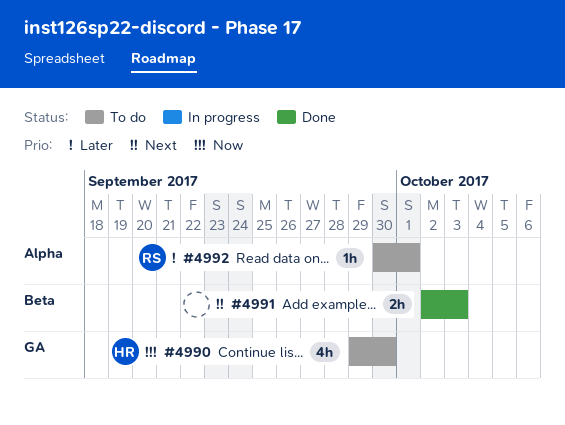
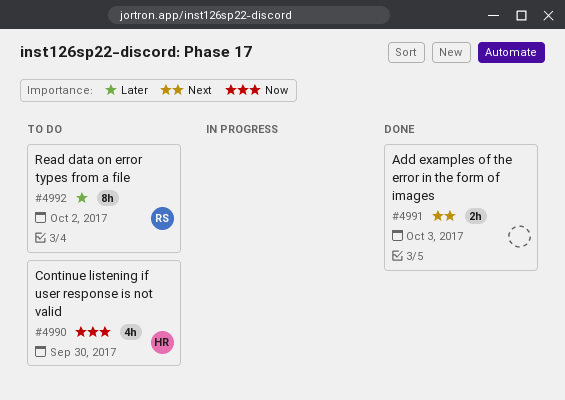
#4992, estimate: 1h -> 8h
#4992, due: Oct 1 -> Oct 2

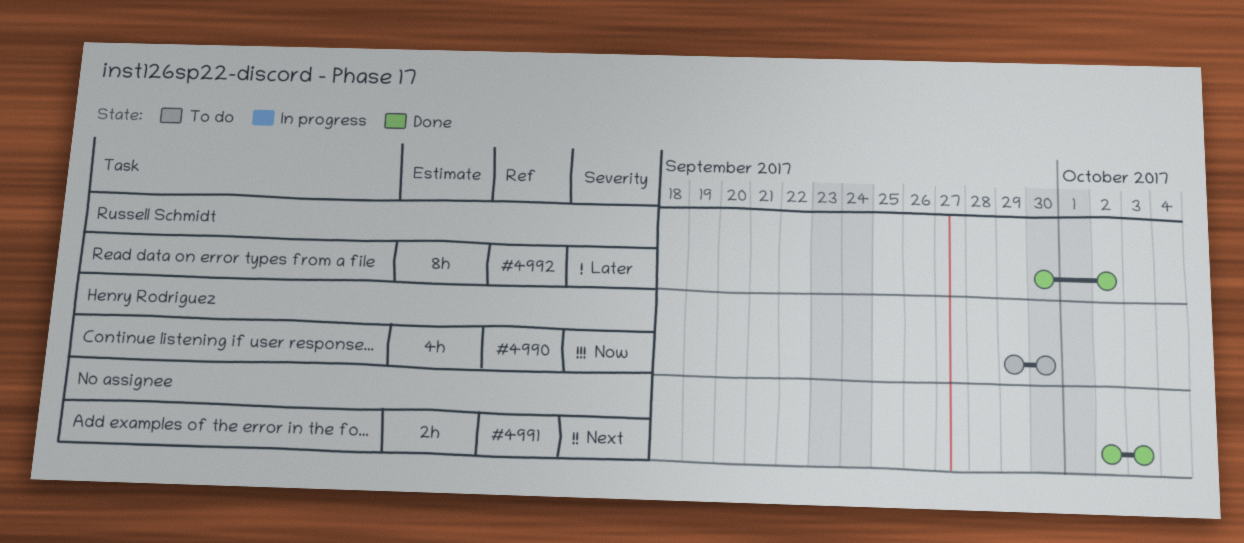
#4992, status: To do -> Done

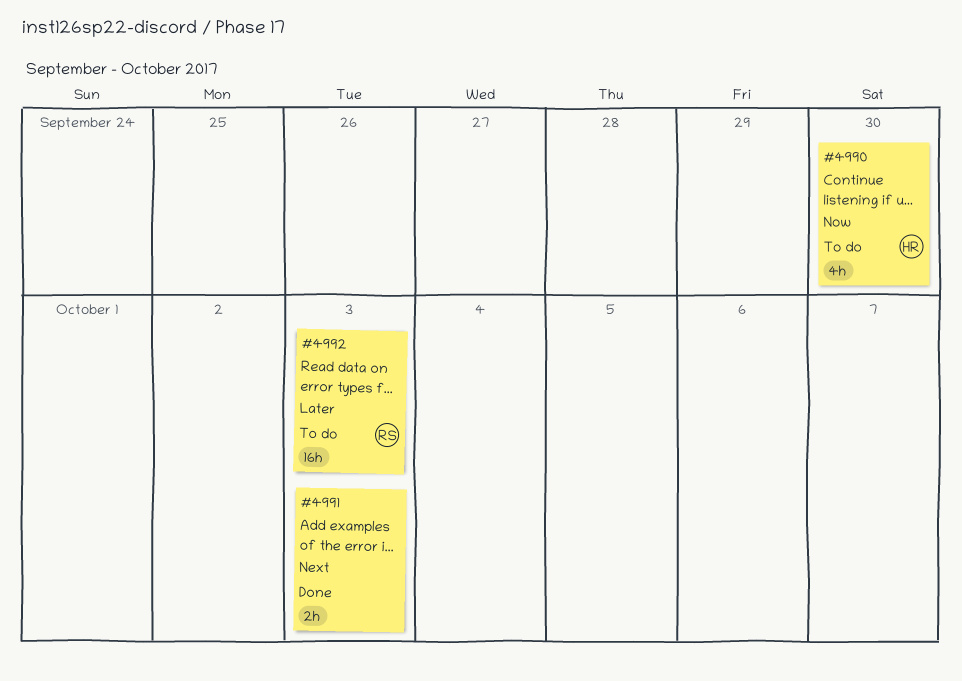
#4992, status: Done -> To do
#4992, estimate: 8h -> 16h
#4992, due: Oct 2 -> Oct 3

